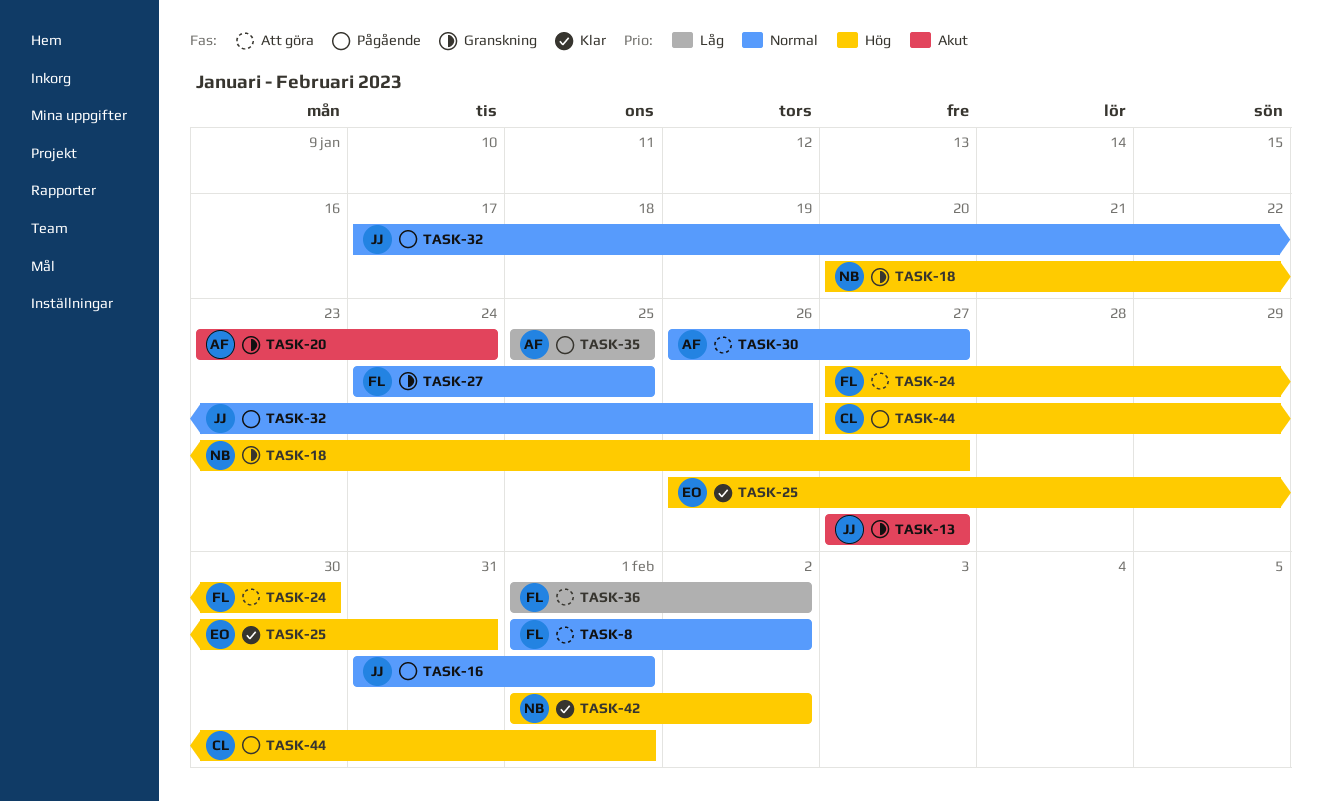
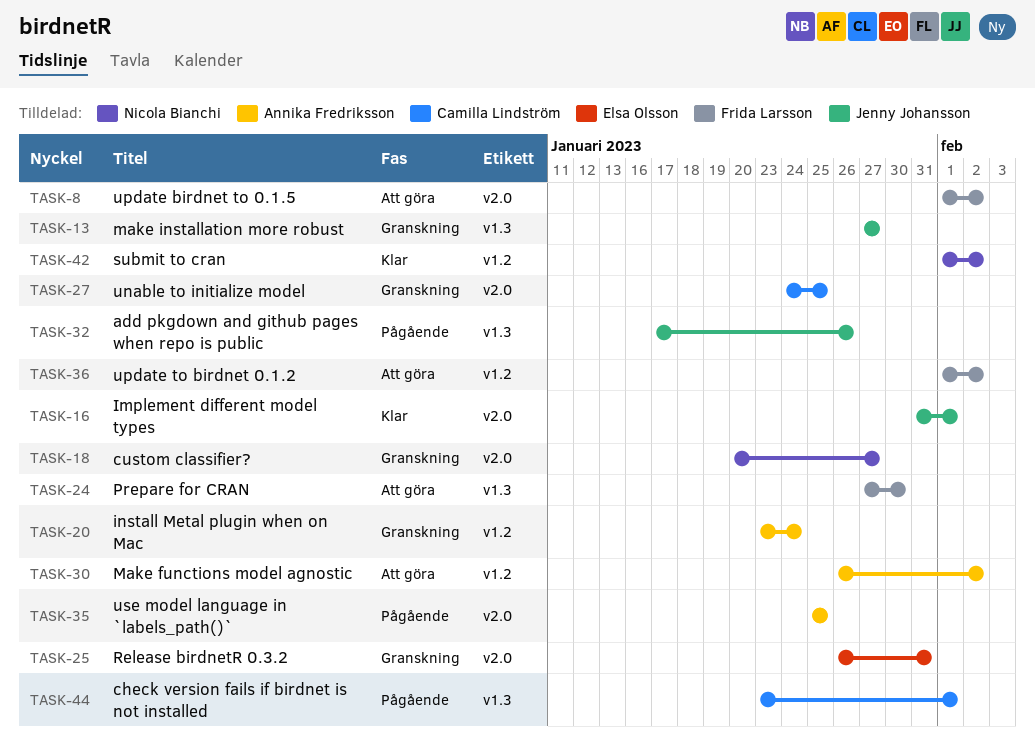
TASK-16, status: Pågående -> Klar
TASK-25, status: Klar -> Granskning
TASK-27, owner: Frida Larsson -> Camilla Lindström
TASK-30, due: Jan 27 -> Feb 2
TASK-44, start: Jan 27 -> Jan 23

